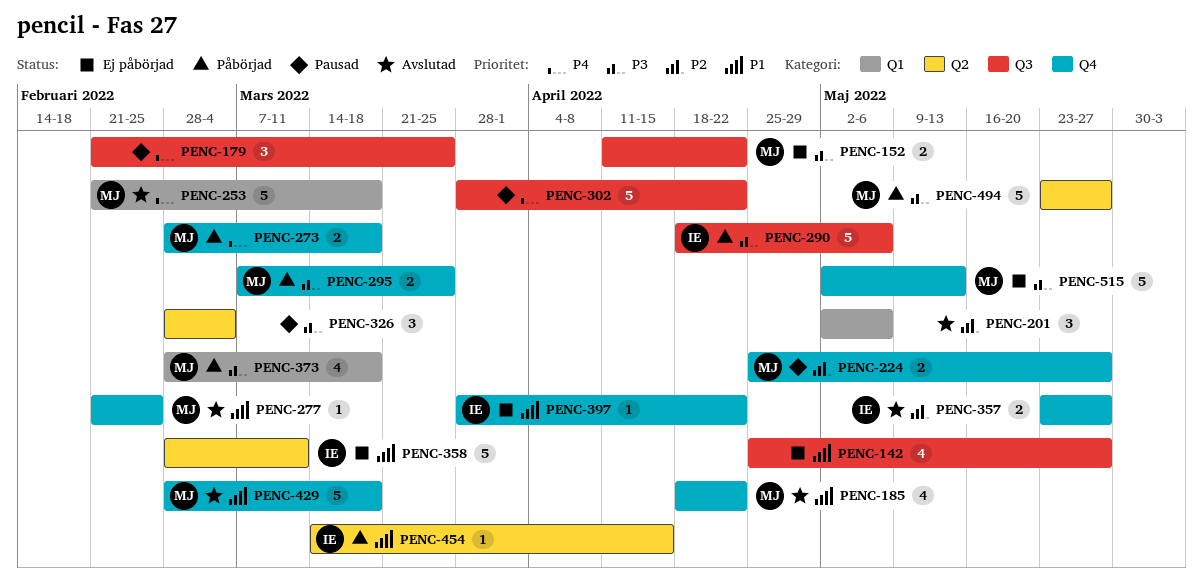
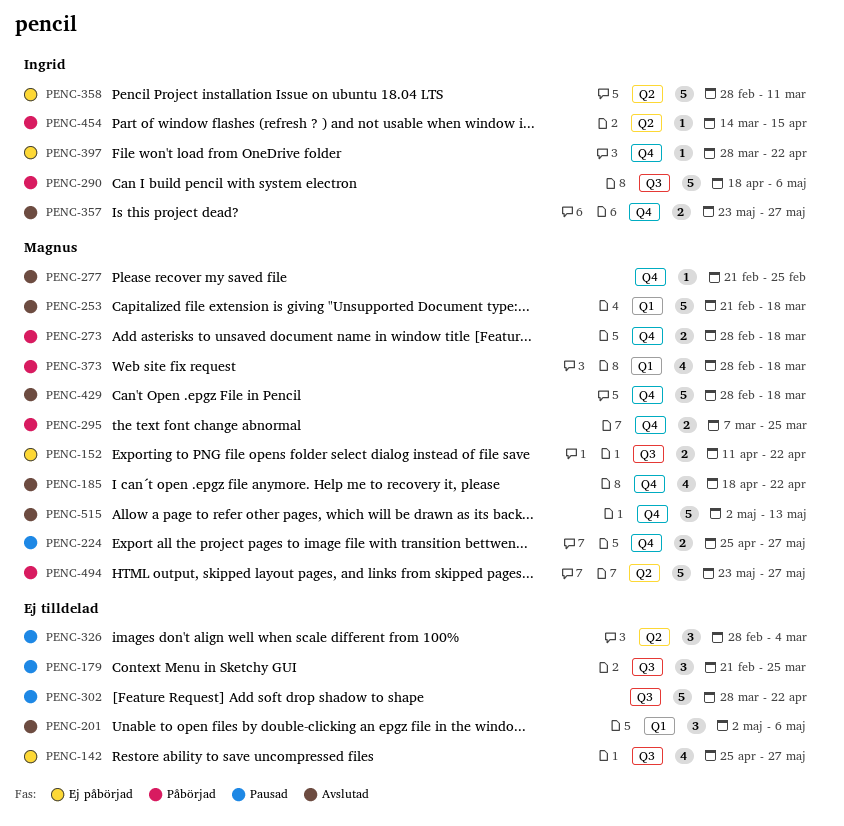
PENC-515, status: Ej påbörjad -> Avslutad

